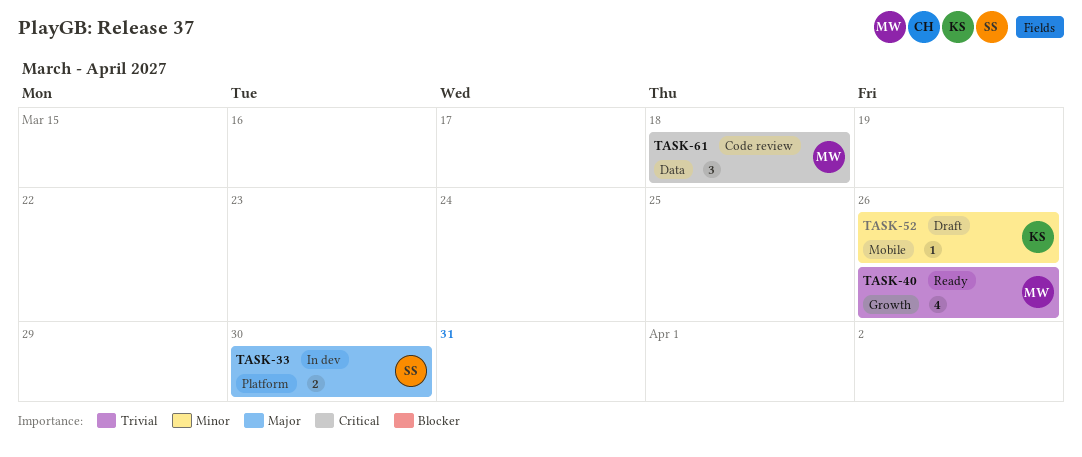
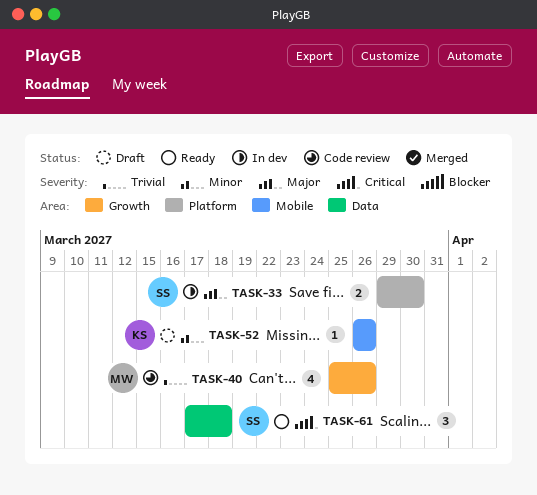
TASK-40, status: Ready -> Code review
TASK-61, status: Code review -> Ready
TASK-61, owner: MW -> SS

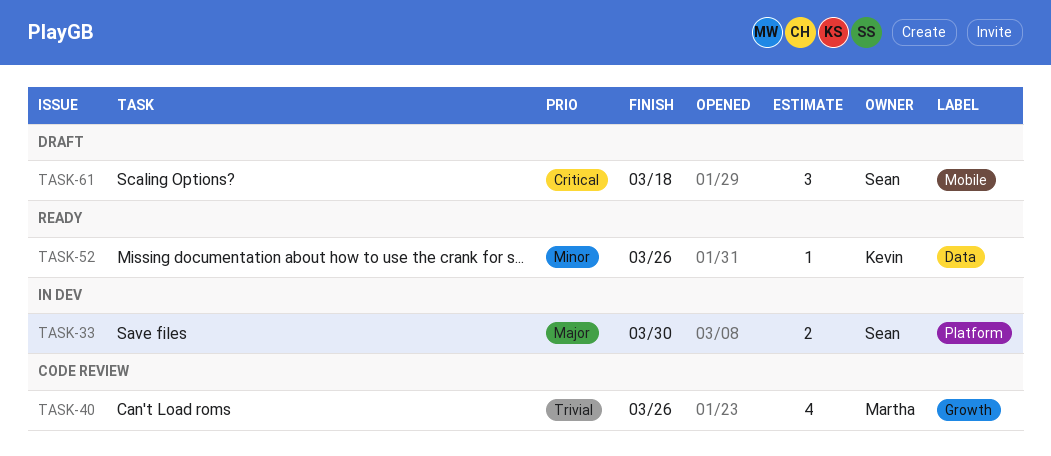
TASK-52, status: Draft -> Ready
TASK-52, label: Mobile -> Data
TASK-61, status: Ready -> Draft
TASK-61, label: Data -> Mobile

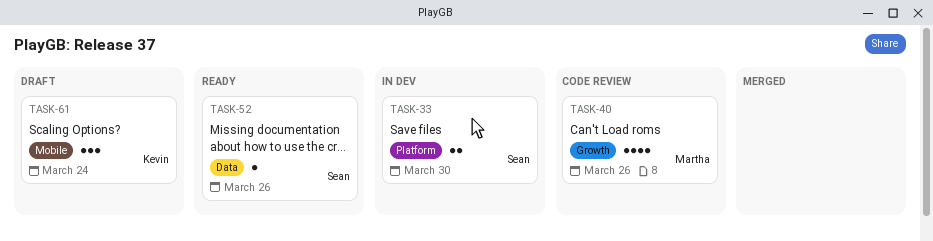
TASK-52, owner: Kevin -> Sean
TASK-61, owner: Sean -> Kevin
TASK-61, due: Mar 18 -> Mar 24

